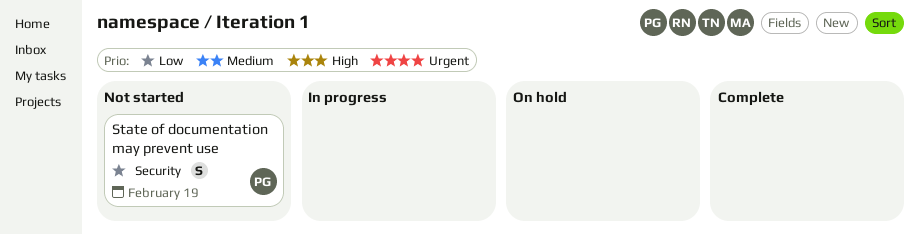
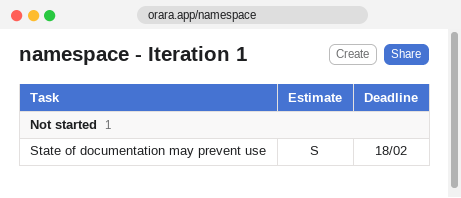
State of documentation may prevent use, due: Feb 19 -> Feb 18

